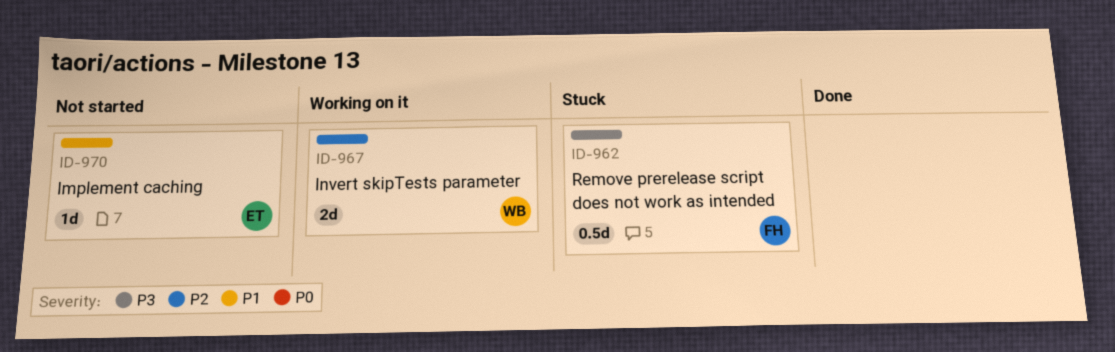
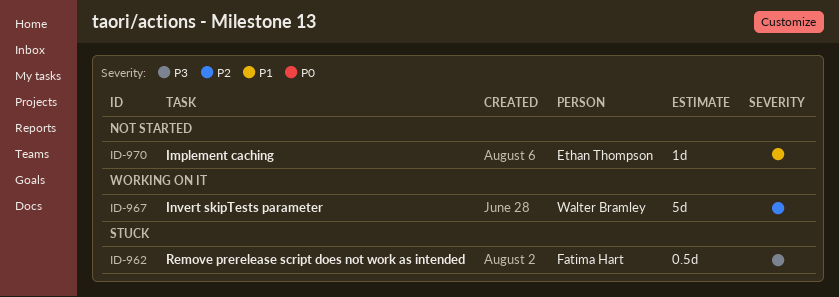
ID-967, estimate: 2d -> 5d

